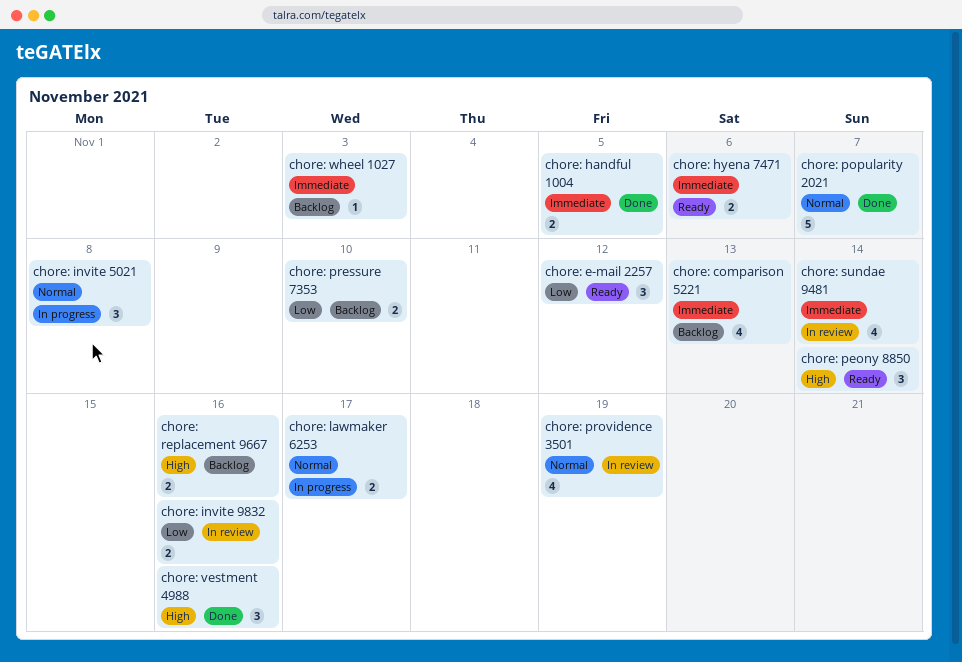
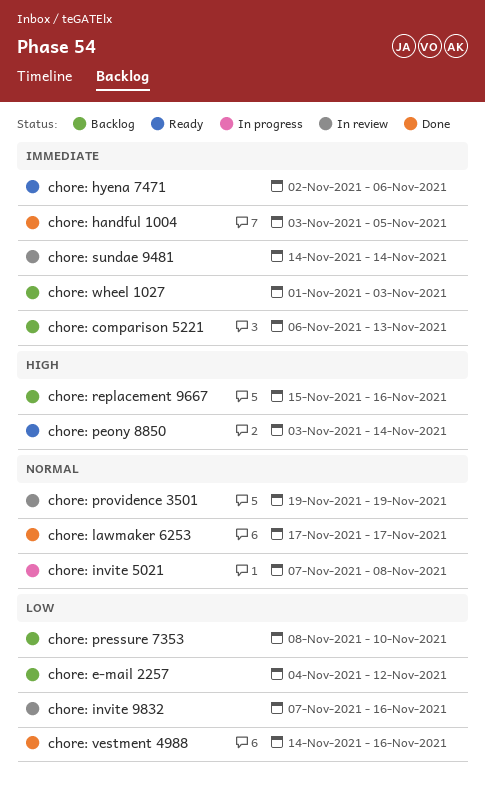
chore: e-mail 2257, status: Ready -> Backlog
chore: lawmaker 6253, status: In progress -> Done
chore: popularity 2021: present -> none
chore: vestment 4988, priority: High -> Low

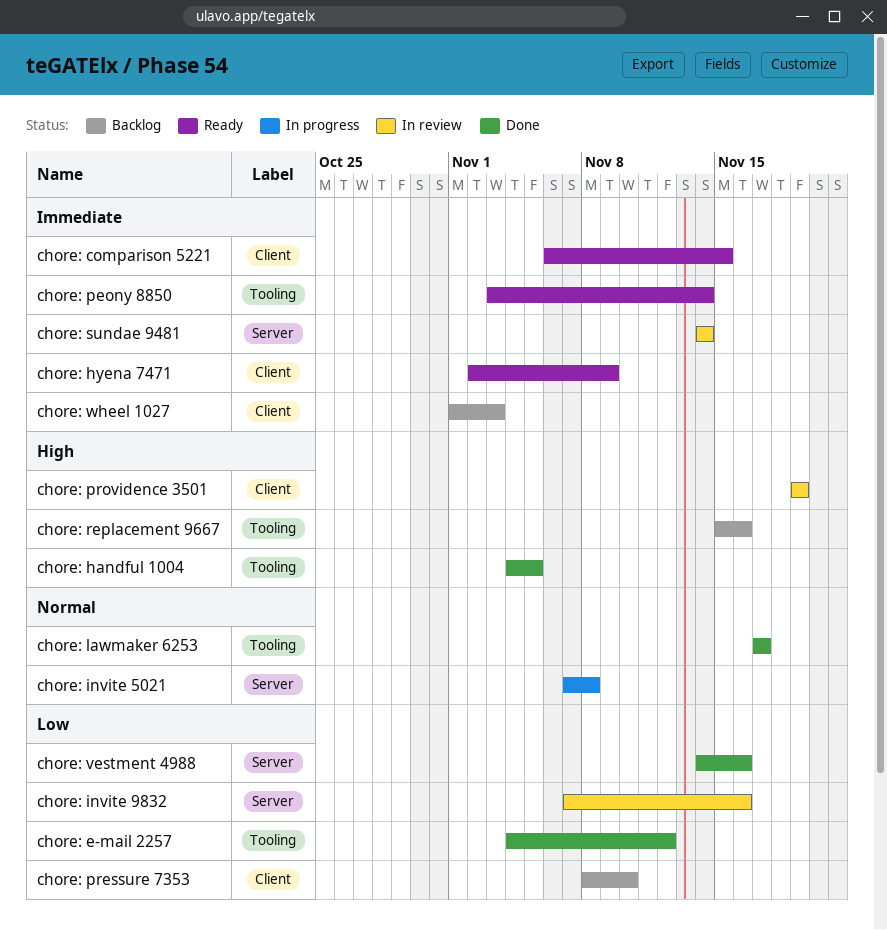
chore: comparison 5221, status: Backlog -> Ready
chore: comparison 5221, due: Nov 13 -> Nov 15
chore: e-mail 2257, status: Backlog -> Done
chore: handful 1004, priority: Immediate -> High
chore: handful 1004, start: Nov 3 -> Nov 4
chore: hyena 7471, due: Nov 6 -> Nov 9
chore: peony 8850, priority: High -> Immediate
chore: providence 3501, priority: Normal -> High

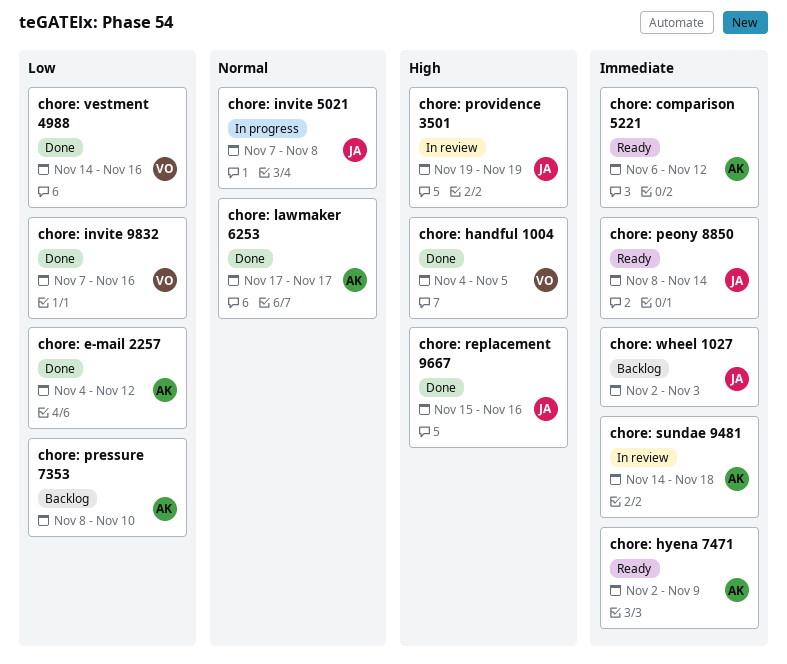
chore: comparison 5221, due: Nov 15 -> Nov 12
chore: invite 9832, status: In review -> Done
chore: peony 8850, start: Nov 3 -> Nov 8
chore: replacement 9667, status: Backlog -> Done
chore: sundae 9481, due: Nov 14 -> Nov 18
chore: wheel 1027, start: Nov 1 -> Nov 2

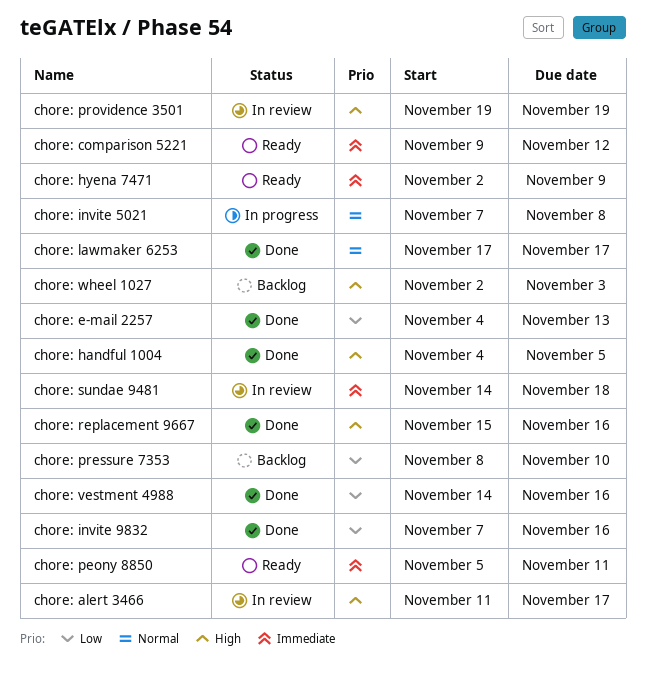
chore: alert 3466: none -> present
chore: comparison 5221, start: Nov 6 -> Nov 9
chore: e-mail 2257, due: Nov 12 -> Nov 13
chore: peony 8850, start: Nov 8 -> Nov 5
chore: peony 8850, due: Nov 14 -> Nov 11
chore: wheel 1027, priority: Immediate -> High

